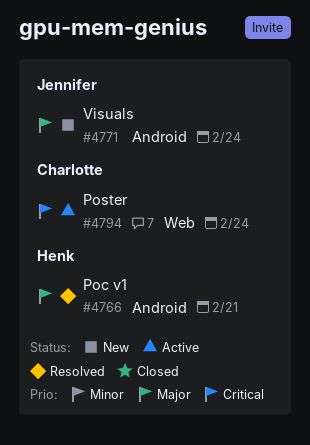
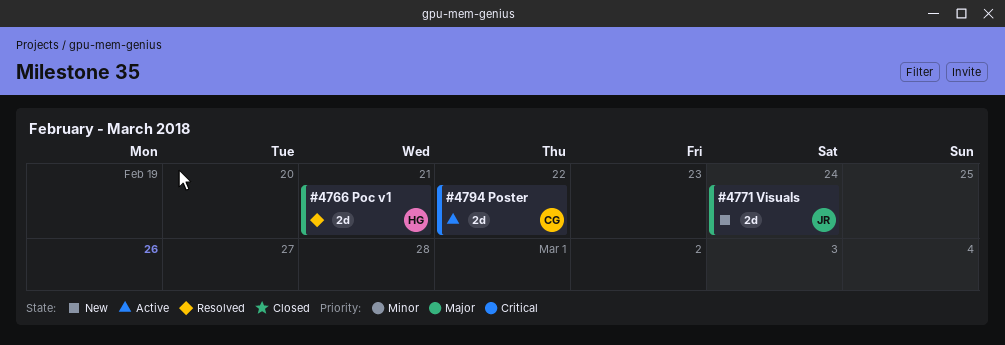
#4794, due: Feb 24 -> Feb 22

